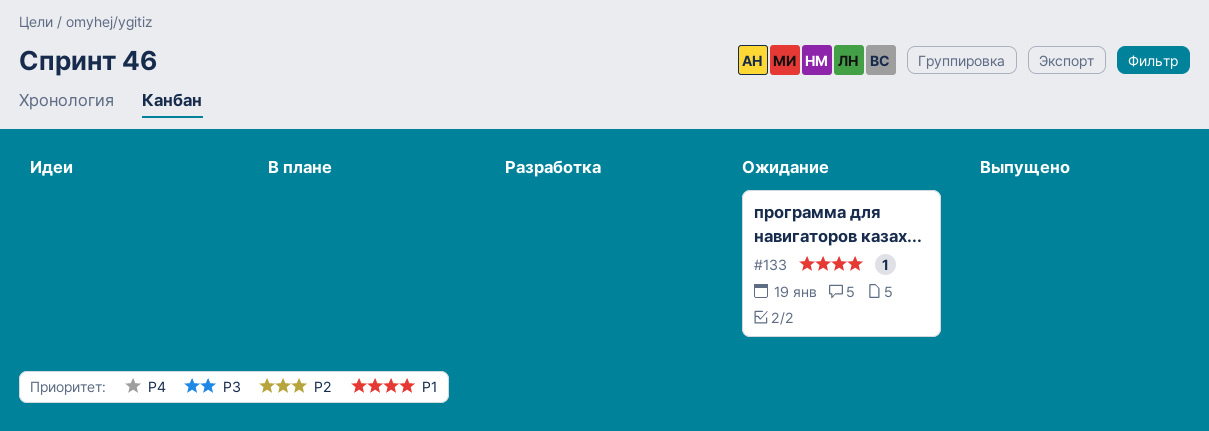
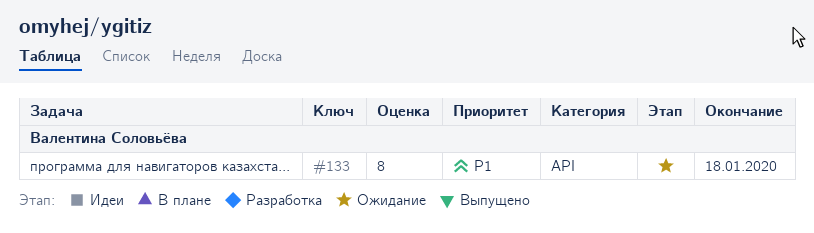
#133, estimate: 1 -> 8
#133, due: Jan 19 -> Jan 18

